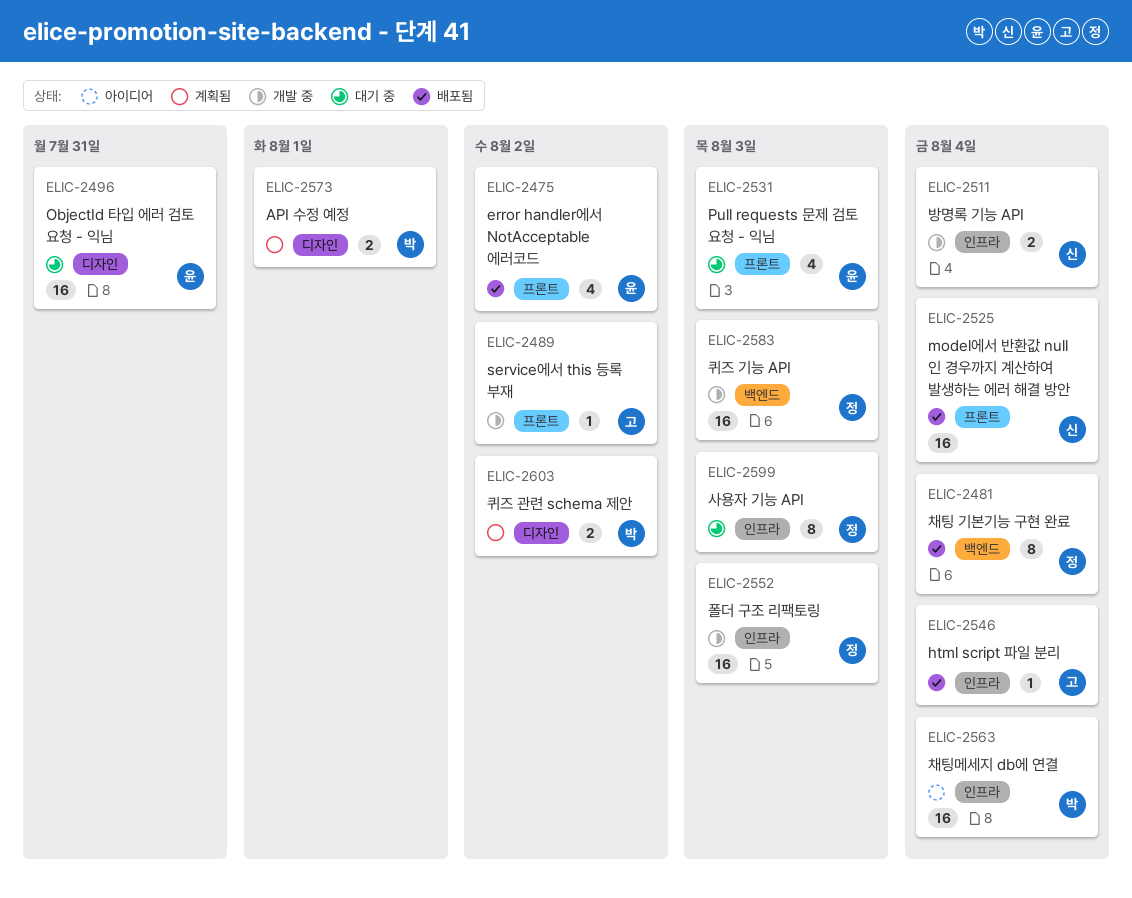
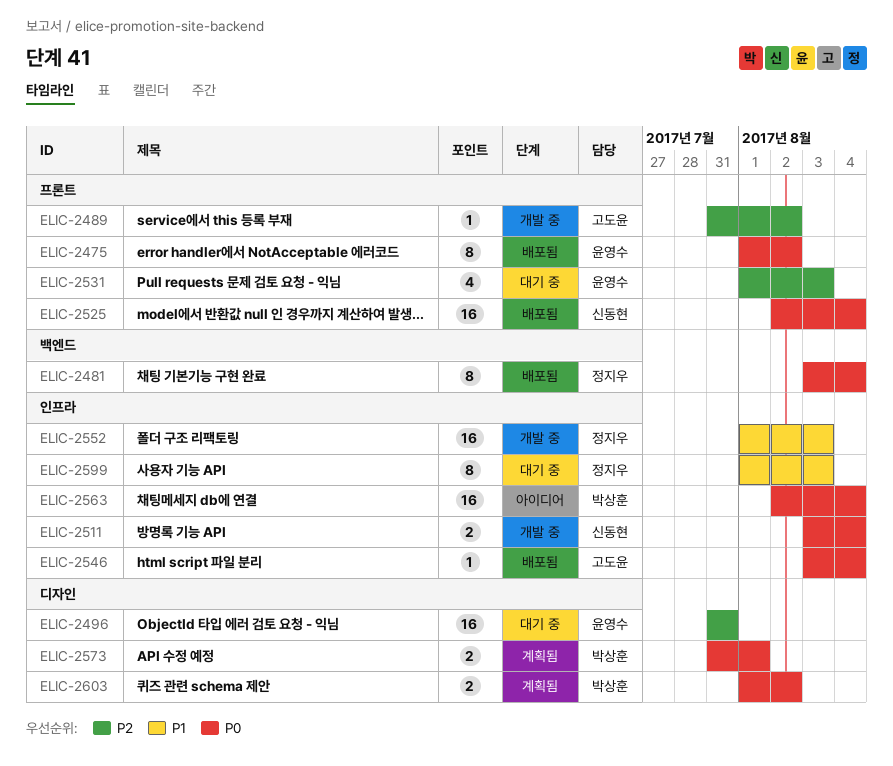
ELIC-2475, estimate: 4 -> 8
ELIC-2583: present -> none

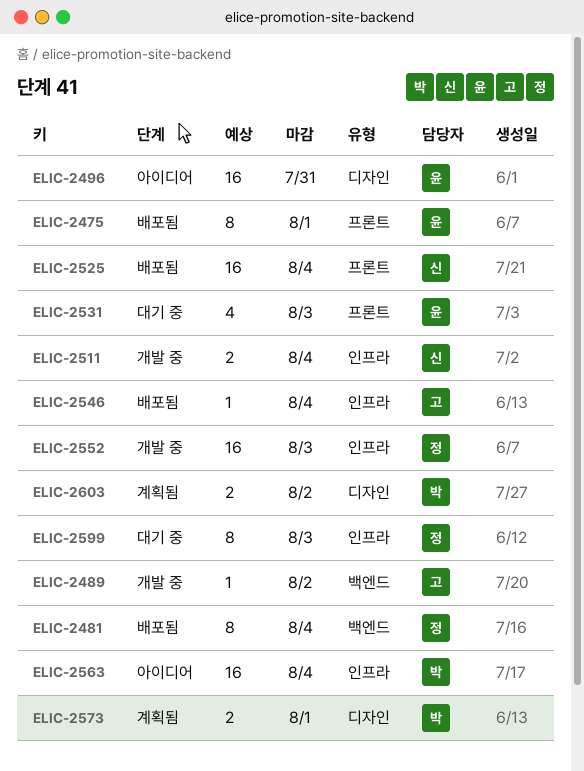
ELIC-2475, due: Aug 2 -> Aug 1
ELIC-2489, label: 프론트 -> 백엔드
ELIC-2496, status: 대기 중 -> 아이디어

